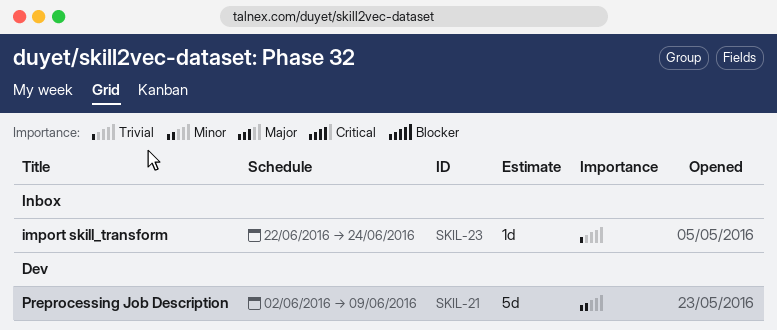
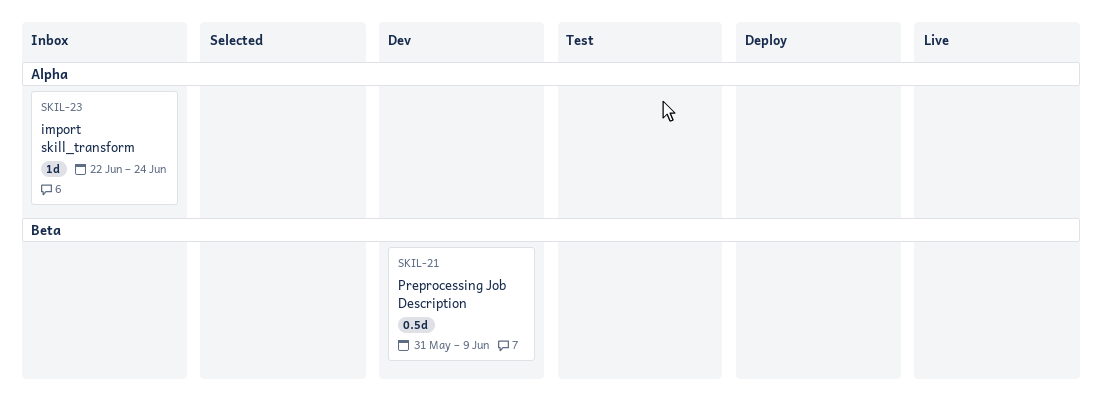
SKIL-21, estimate: 5d -> 0.5d
SKIL-21, start: Jun 2 -> May 31

